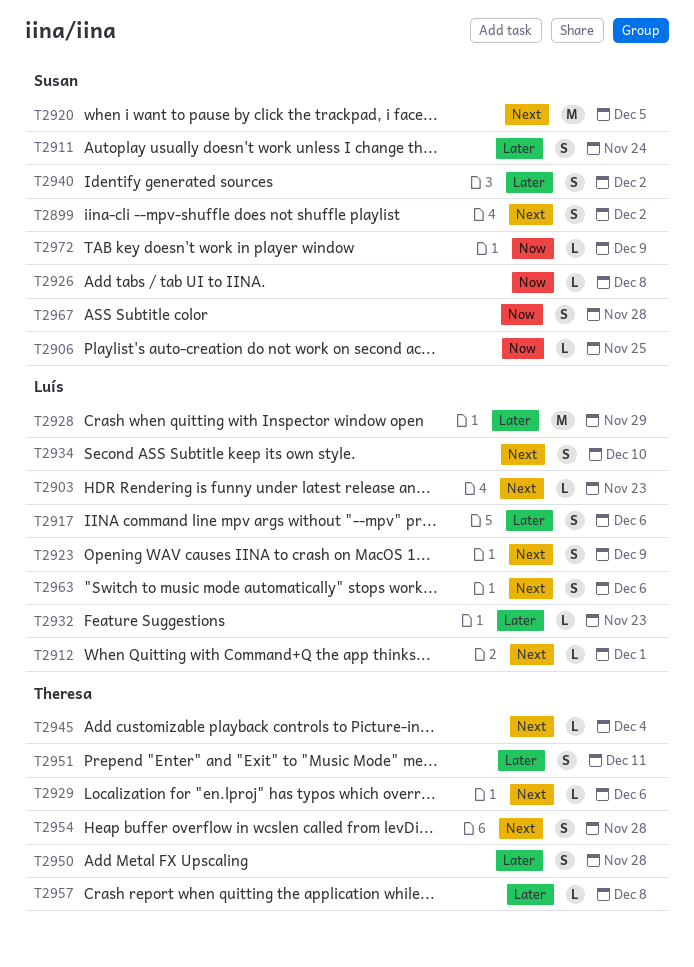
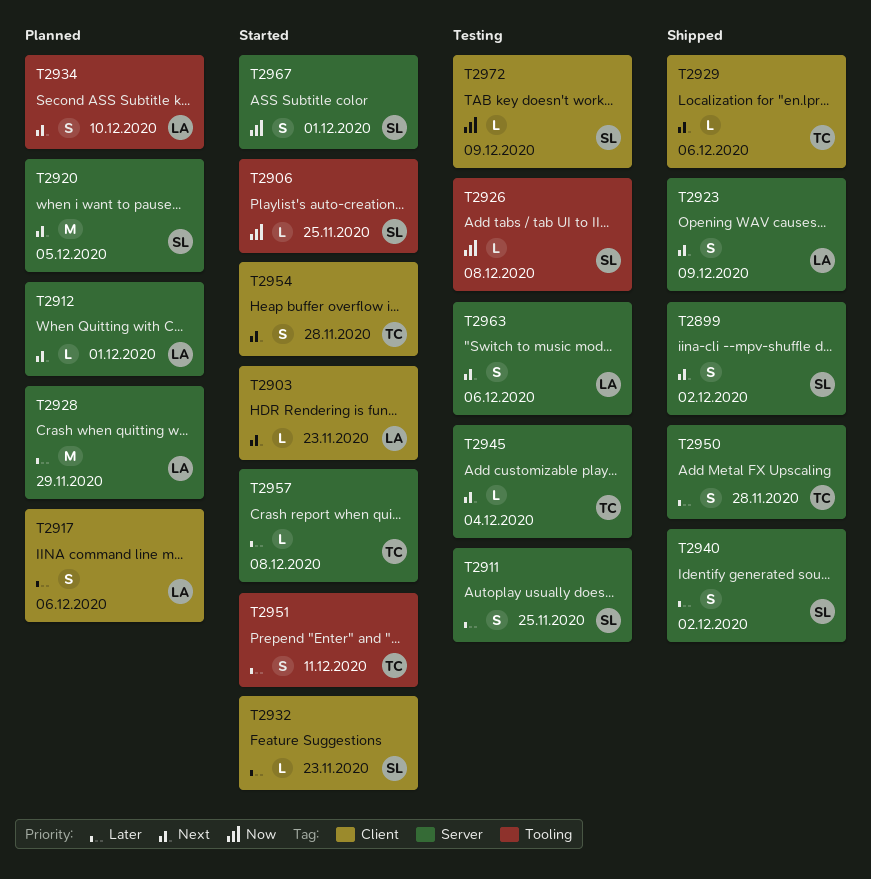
T2911, due: Nov 24 -> Nov 25
T2932, owner: Luís -> Susan
T2967, due: Nov 28 -> Dec 1

